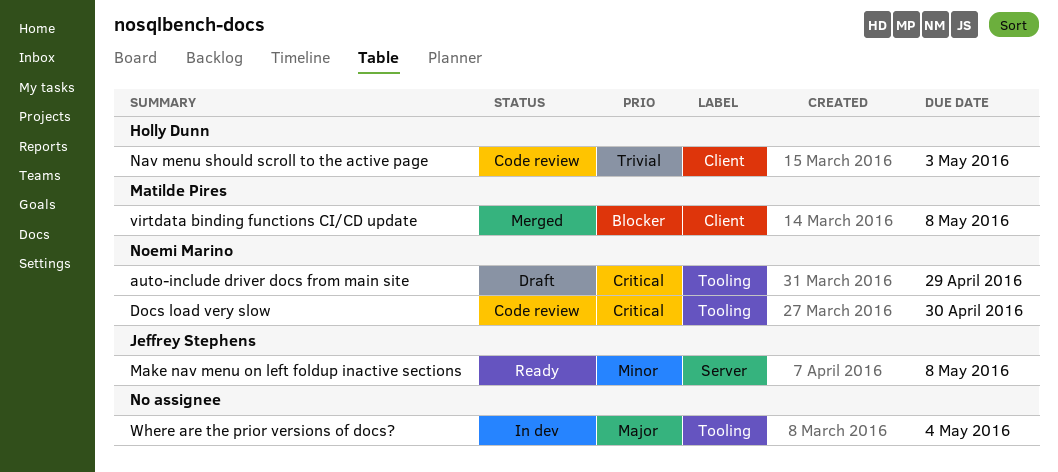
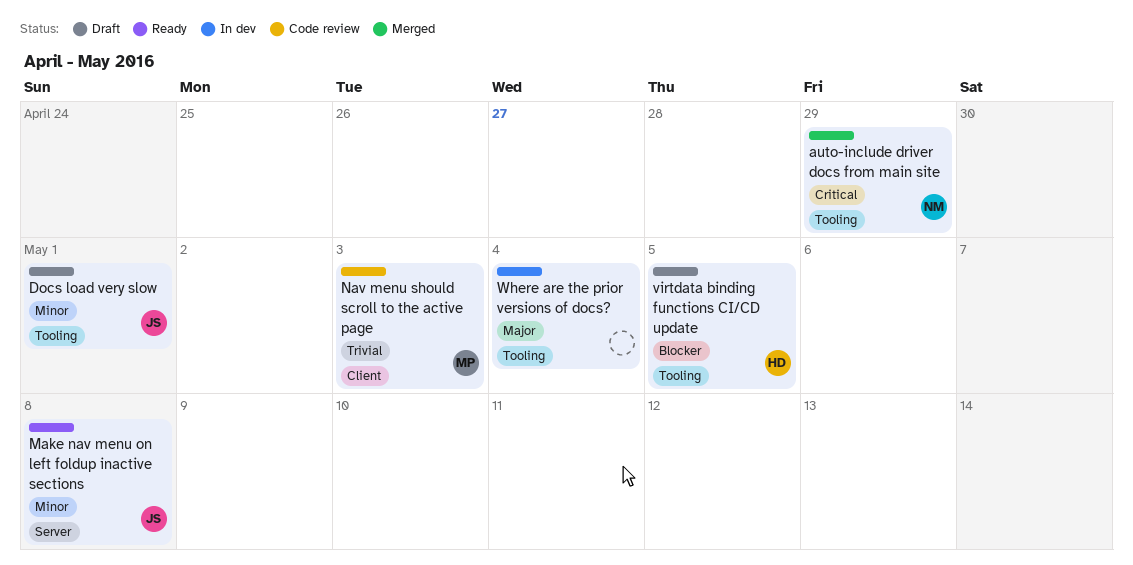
auto-include driver docs from main site, status: Draft -> Merged
Docs load very slow, status: Code review -> Draft
Docs load very slow, owner: Noemi Marino -> Jeffrey Stephens
Docs load very slow, priority: Critical -> Minor
Docs load very slow, due: Apr 30 -> May 1
Nav menu should scroll to the active page, owner: Holly Dunn -> Matilde Pires
virtdata binding functions CI/CD update, status: Merged -> Draft
virtdata binding functions CI/CD update, owner: Matilde Pires -> Holly Dunn
virtdata binding functions CI/CD update, label: Client -> Tooling
virtdata binding functions CI/CD update, due: May 8 -> May 5

